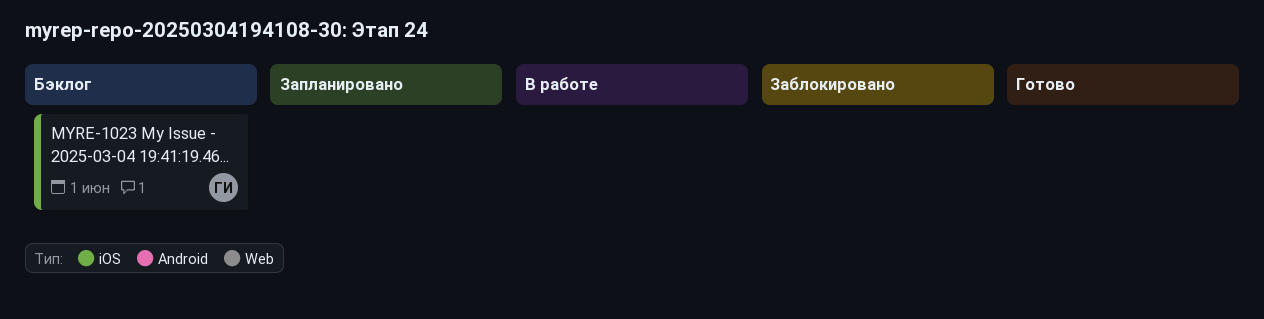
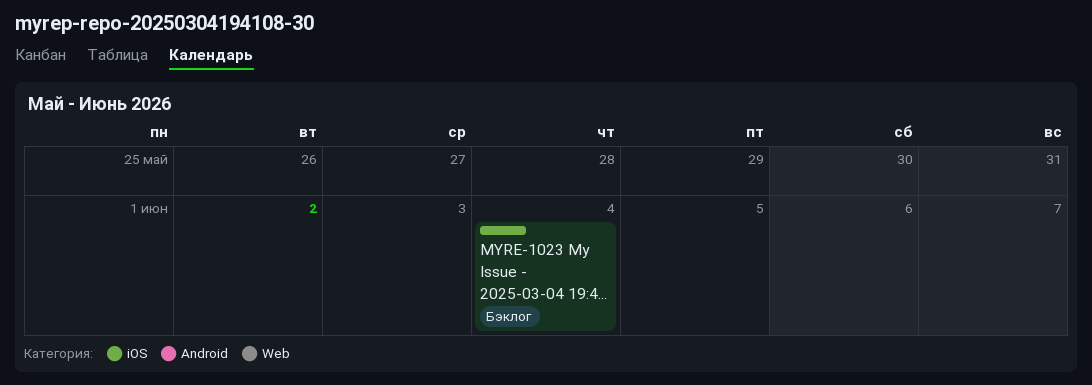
MYRE-1023, due: Jun 1 -> Jun 4

